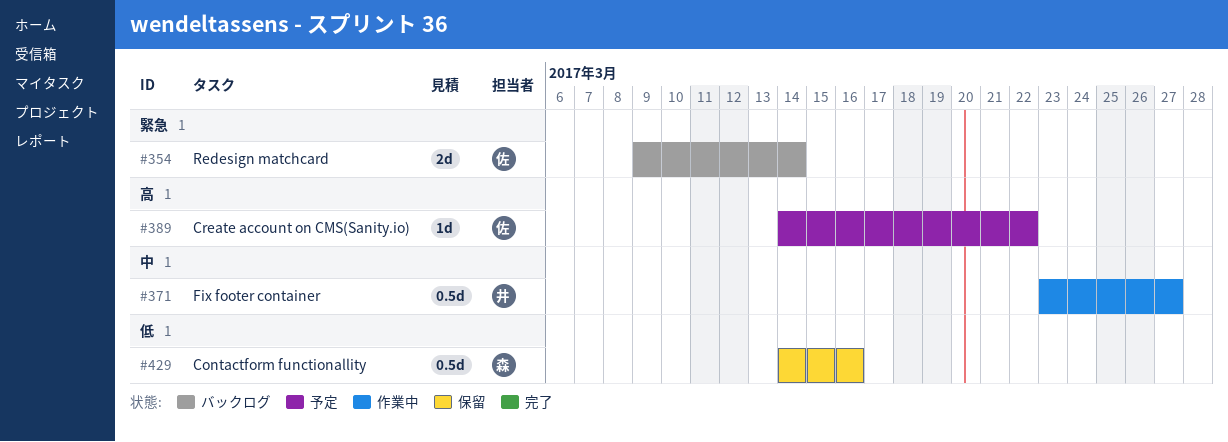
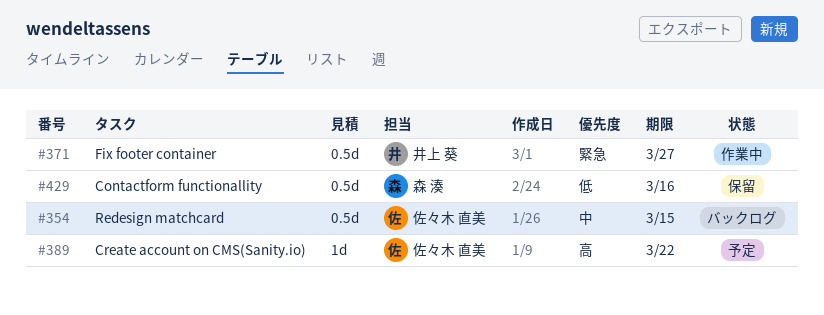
#354, priority: 緊急 -> 中
#354, estimate: 2d -> 0.5d
#354, due: Mar 14 -> Mar 15
#371, priority: 中 -> 緊急

